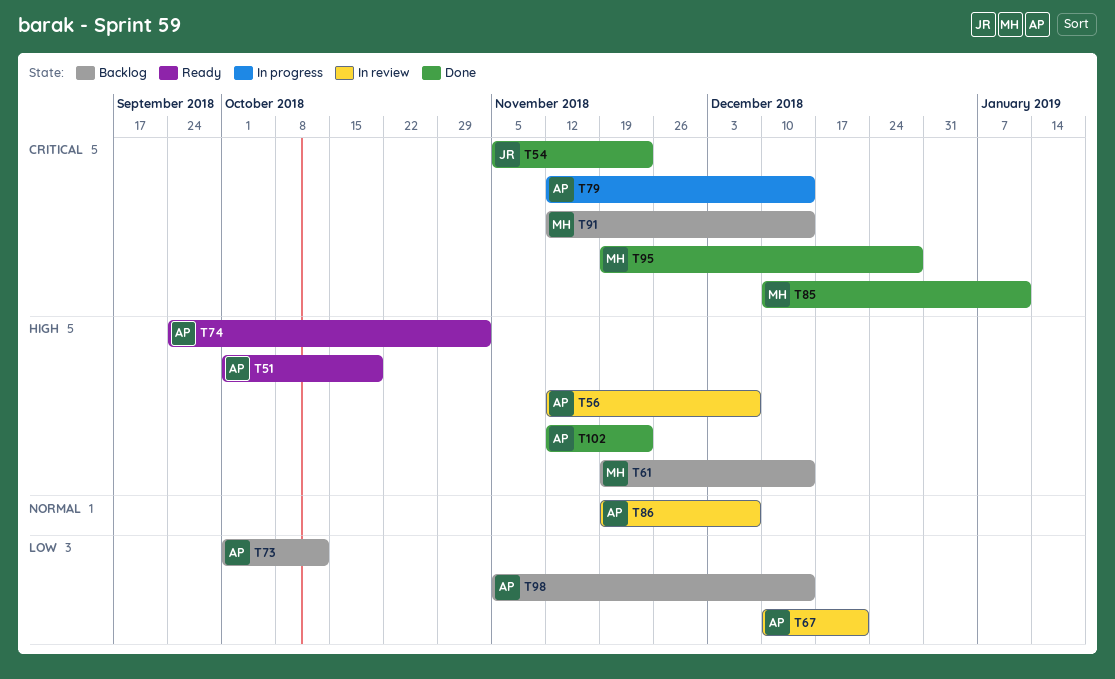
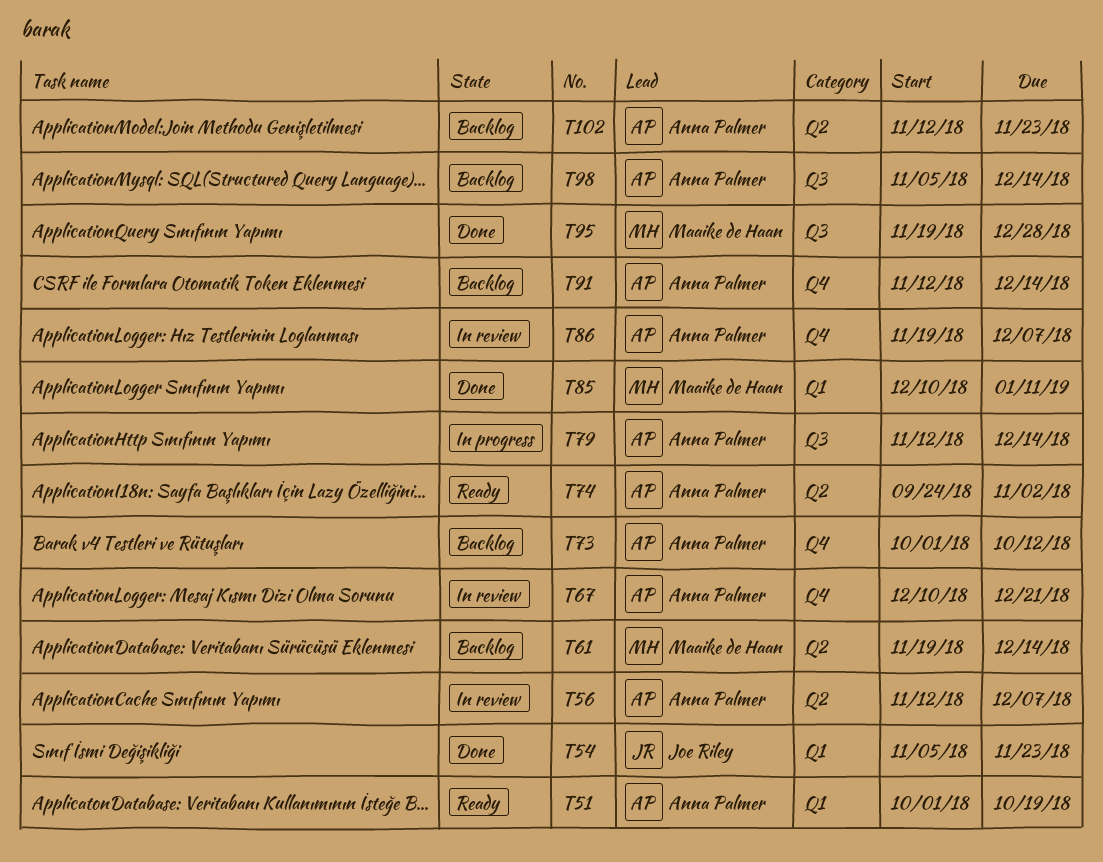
T91, owner: Maaike de Haan -> Anna Palmer
T102, status: Done -> Backlog

